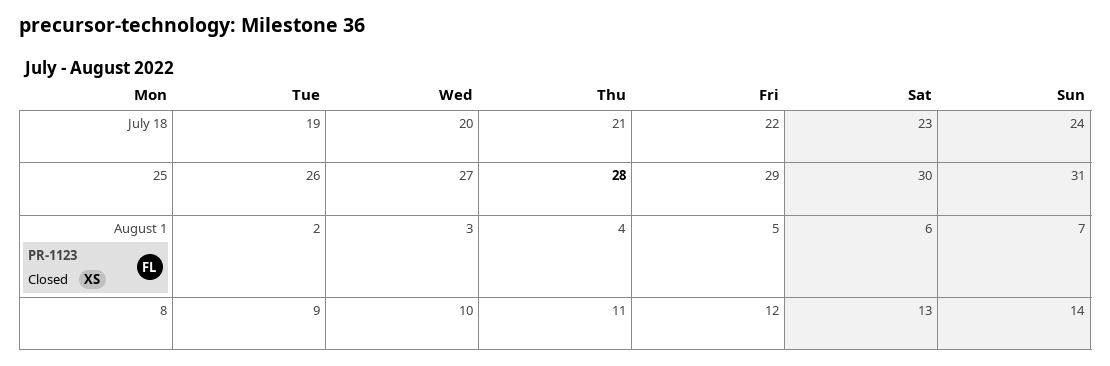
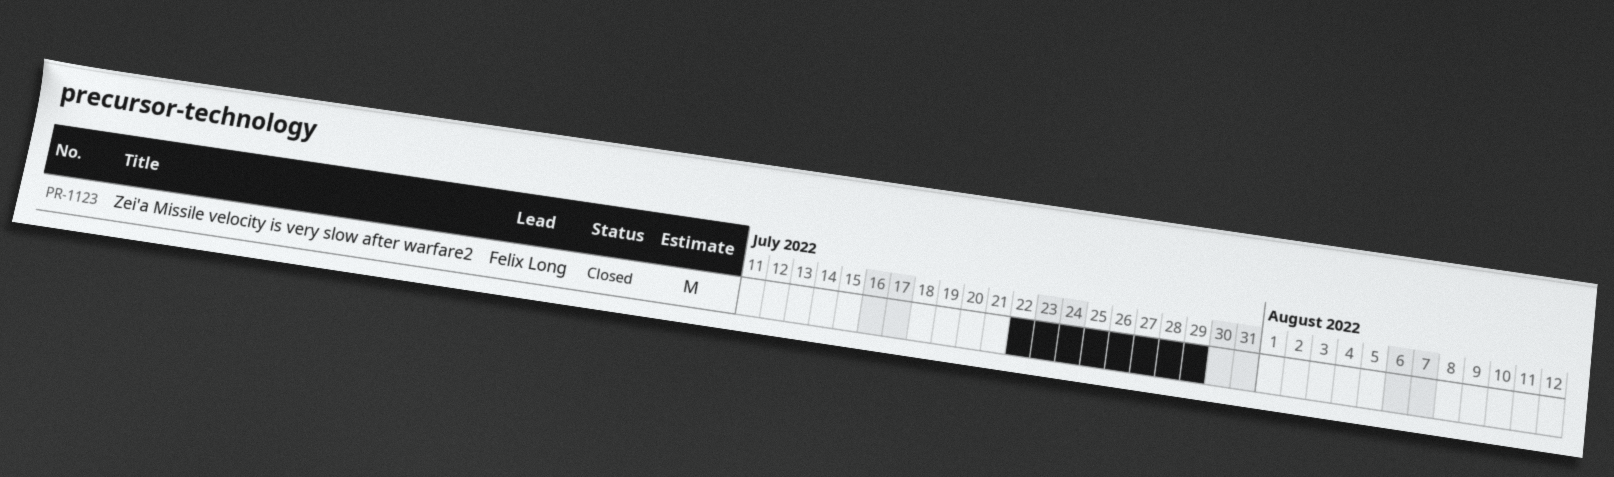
PR-1123, estimate: XS -> M
PR-1123, due: Aug 1 -> Jul 29

